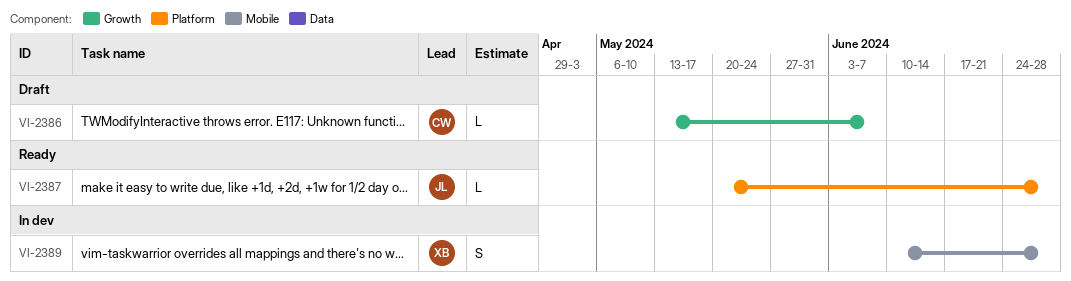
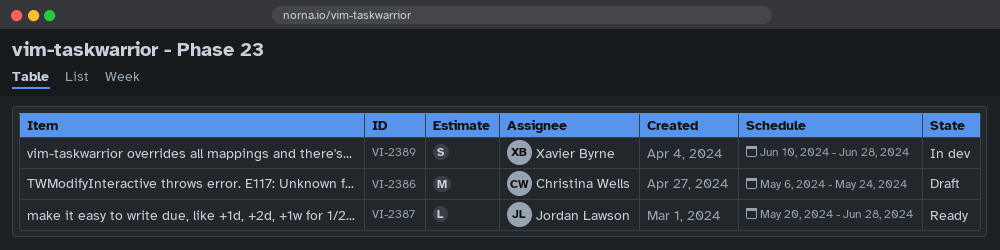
VI-2386, estimate: L -> M
VI-2386, start: May 13 -> May 6
VI-2386, due: Jun 7 -> May 24

